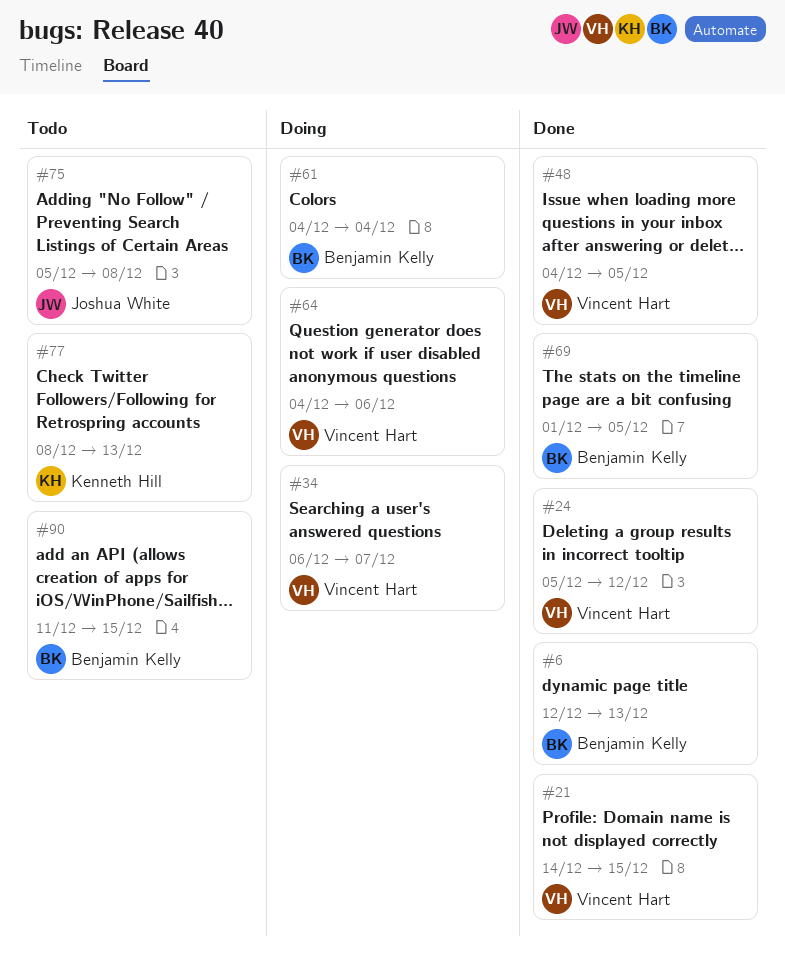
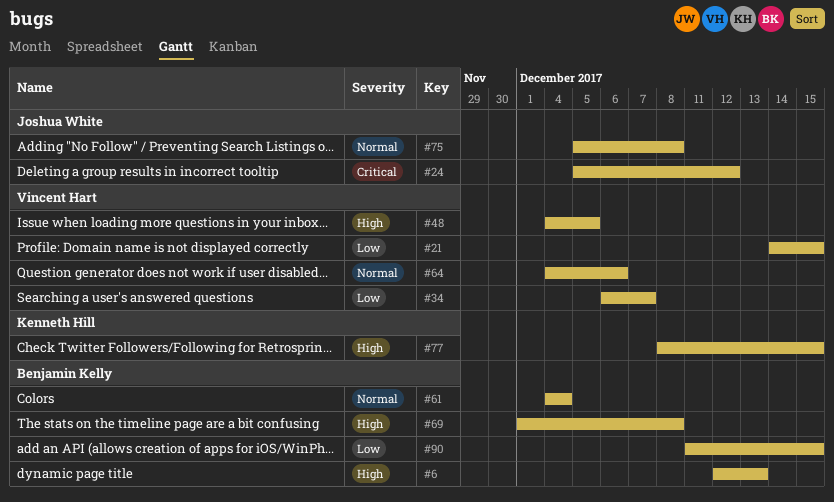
#24, owner: Vincent Hart -> Joshua White
#69, due: Dec 5 -> Dec 8
#77, due: Dec 13 -> Dec 15

